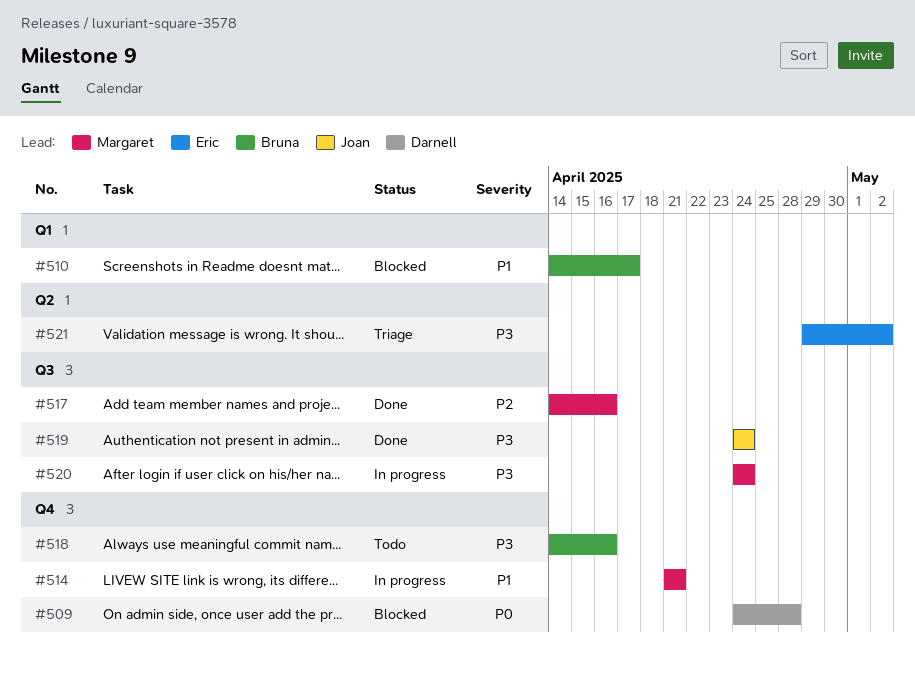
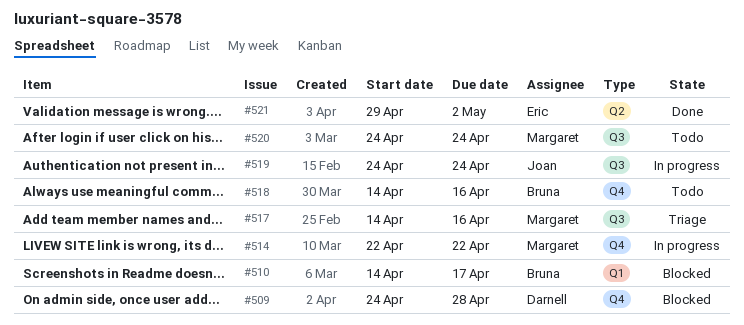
#514, start: Apr 21 -> Apr 22
#514, due: Apr 21 -> Apr 22
#517, status: Done -> Triage
#519, status: Done -> In progress
#520, status: In progress -> Todo
#521, status: Triage -> Done

